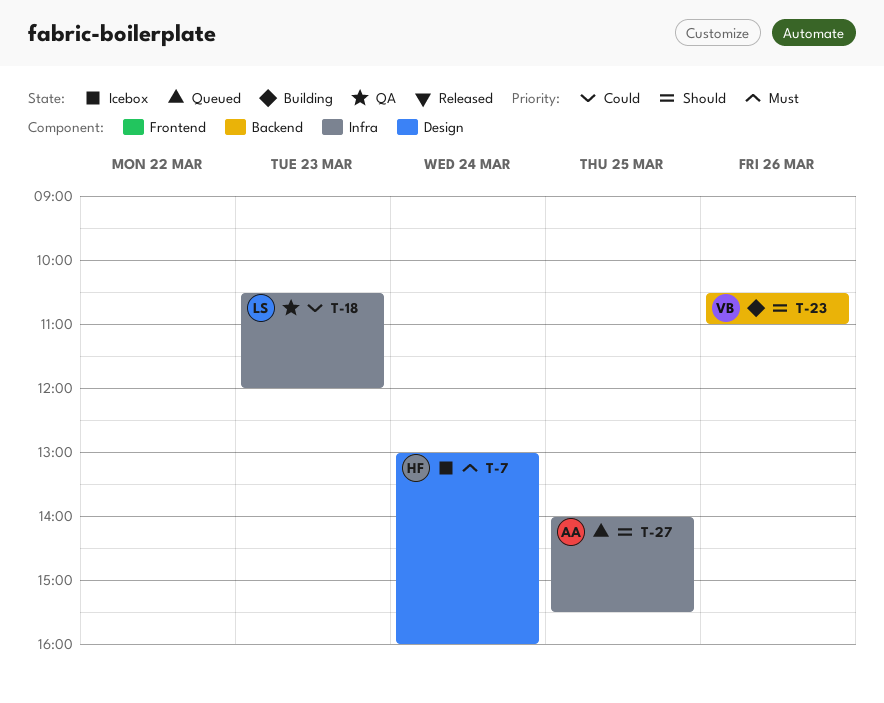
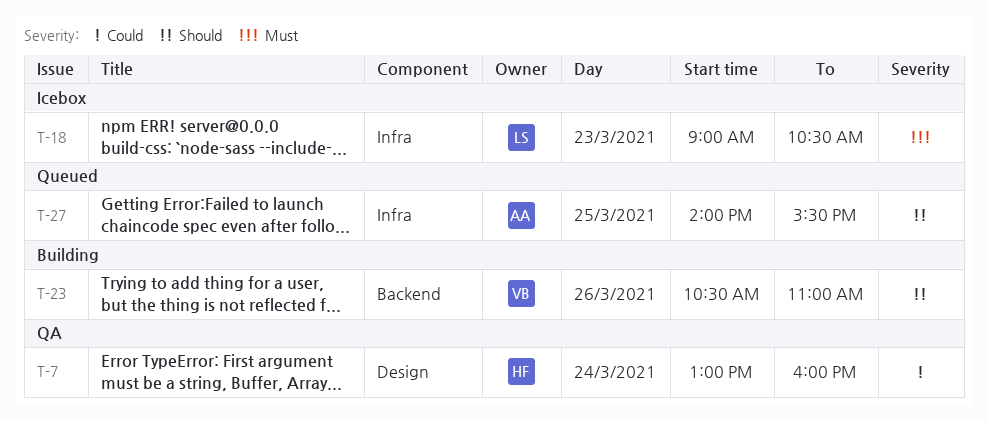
T-7, status: Icebox -> QA
T-7, priority: Must -> Could
T-18, status: QA -> Icebox
T-18, priority: Could -> Must
T-18, begins: 10:30 -> 09:00
T-18, ends: 12:00 -> 10:30

